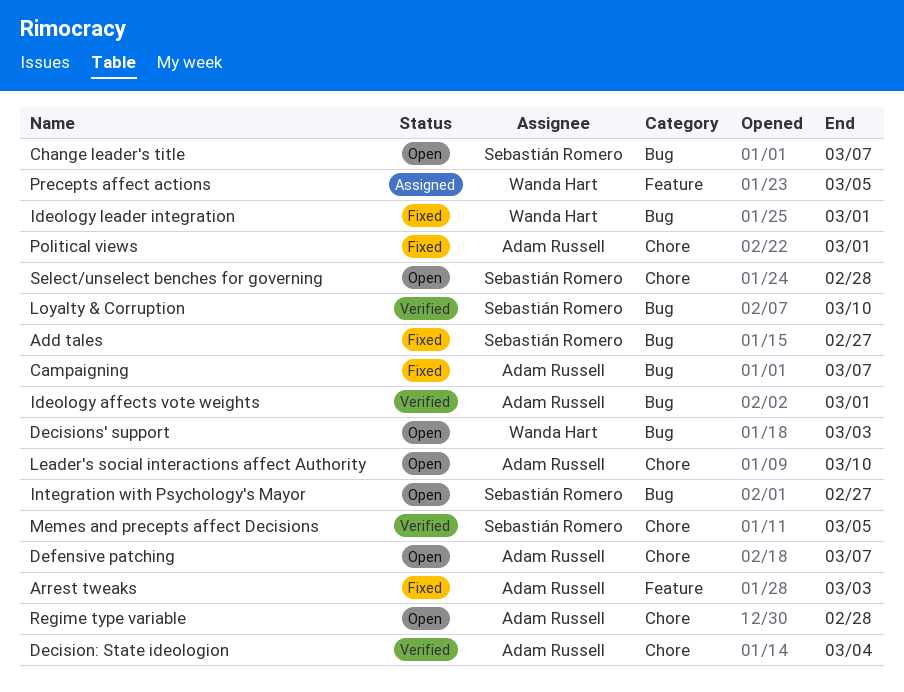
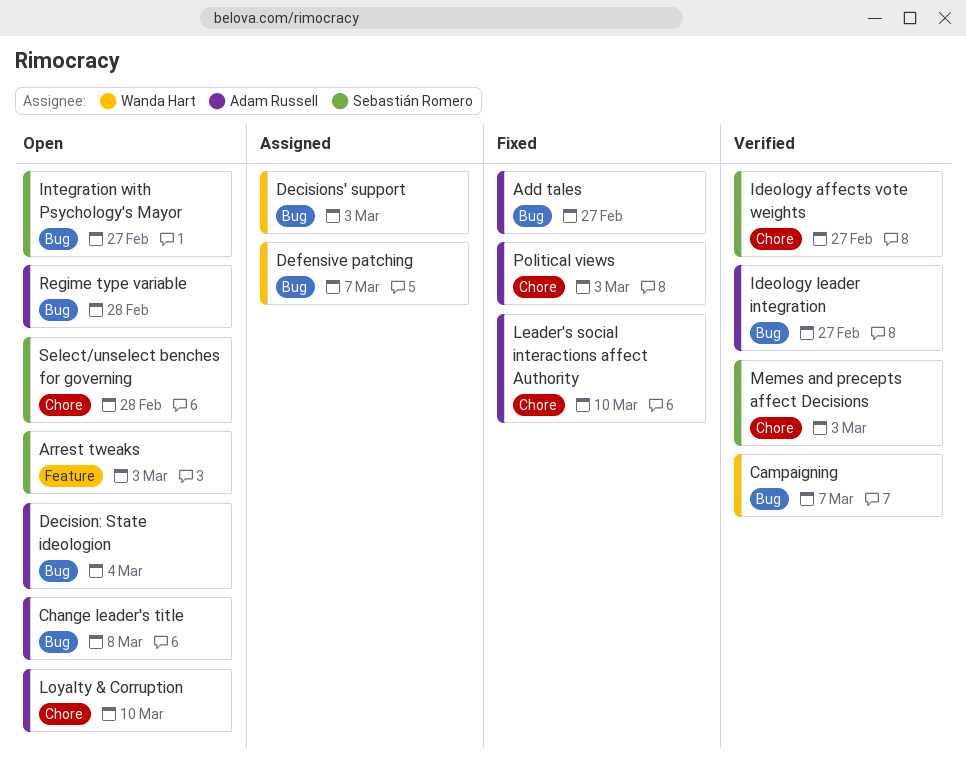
Add tales, owner: Sebastián Romero -> Adam Russell
Arrest tweaks, status: Fixed -> Open
Arrest tweaks, owner: Adam Russell -> Sebastián Romero
Campaigning, status: Fixed -> Verified
Campaigning, owner: Adam Russell -> Wanda Hart
Change leader's title, owner: Sebastián Romero -> Adam Russell
Change leader's title, due: Mar 7 -> Mar 8
Decision: State ideologion, status: Verified -> Open
Decision: State ideologion, label: Chore -> Bug
Decisions' support, status: Open -> Assigned
Defensive patching, status: Open -> Assigned
Defensive patching, owner: Adam Russell -> Wanda Hart
Defensive patching, label: Chore -> Bug
Ideology affects vote weights, owner: Adam Russell -> Sebastián Romero
Ideology affects vote weights, label: Bug -> Chore
Ideology affects vote weights, due: Mar 1 -> Feb 27
Ideology leader integration, status: Fixed -> Verified
Ideology leader integration, owner: Wanda Hart -> Adam Russell
Ideology leader integration, due: Mar 1 -> Feb 27
Leader's social interactions affect Authority, status: Open -> Fixed
Loyalty & Corruption, status: Verified -> Open
Loyalty & Corruption, owner: Sebastián Romero -> Adam Russell
Loyalty & Corruption, label: Bug -> Chore
Memes and precepts affect Decisions, due: Mar 5 -> Mar 3
Political views, due: Mar 1 -> Mar 3
Precepts affect actions: present -> none
Regime type variable, label: Chore -> Bug

